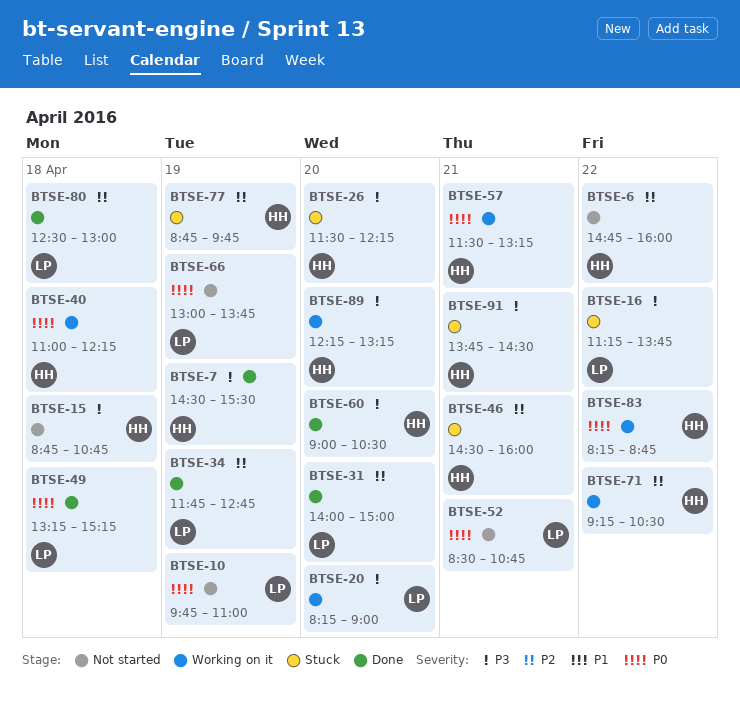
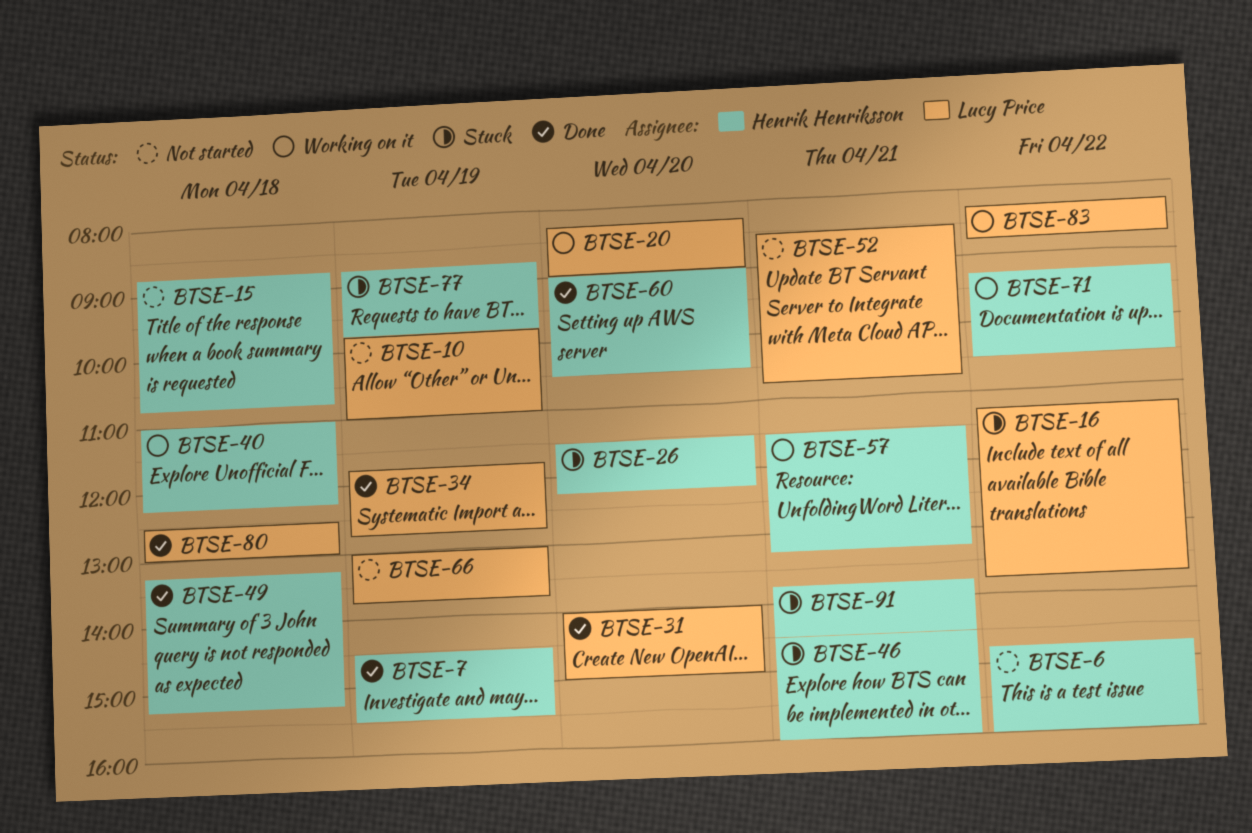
BTSE-49, owner: Lucy Price -> Henrik Henriksson
BTSE-83, owner: Henrik Henriksson -> Lucy Price
BTSE-89: present -> none

